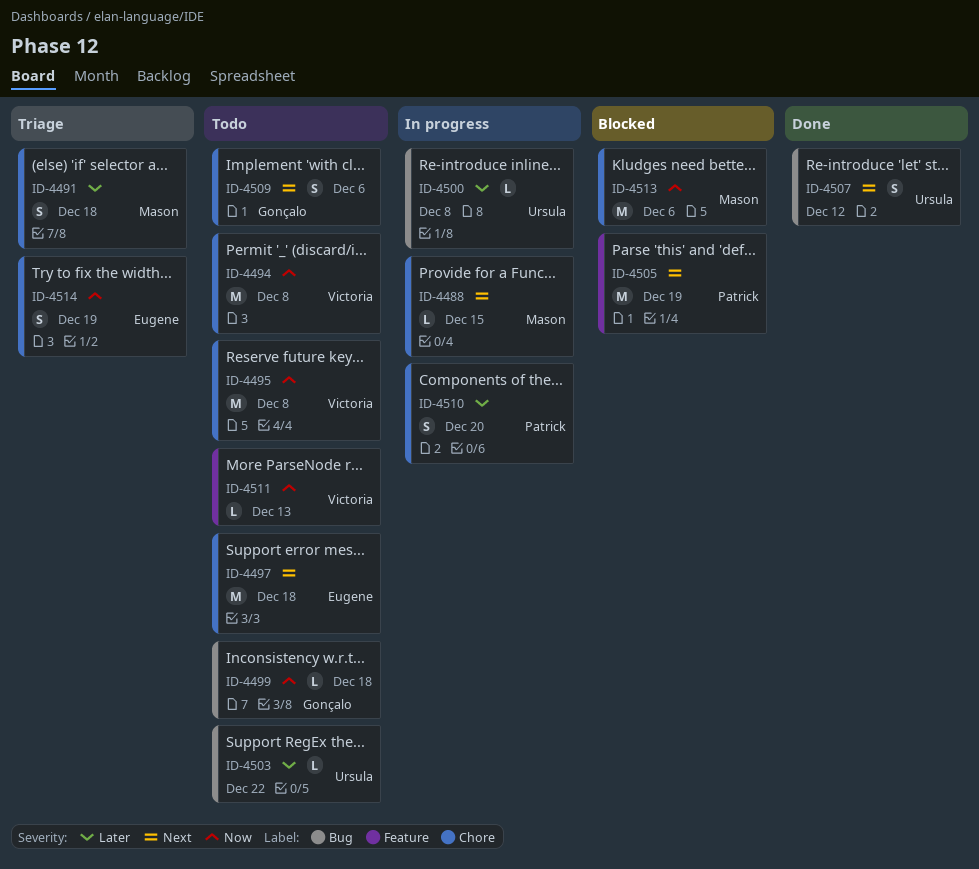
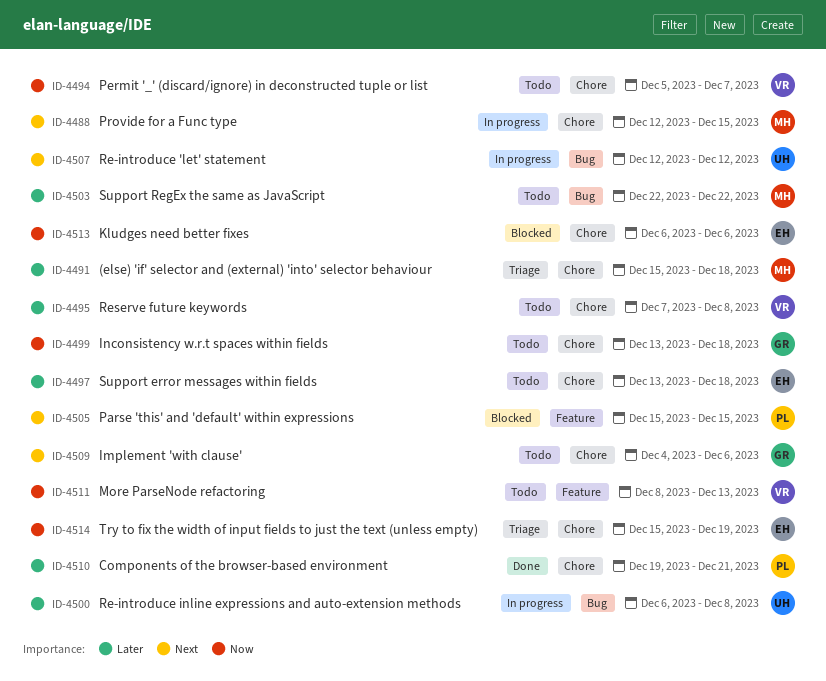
ID-4494, due: Dec 8 -> Dec 7
ID-4495, priority: Now -> Later
ID-4497, priority: Next -> Later
ID-4499, label: Bug -> Chore
ID-4503, owner: Ursula -> Mason
ID-4505, due: Dec 19 -> Dec 15
ID-4507, status: Done -> In progress
ID-4510, status: In progress -> Done
ID-4510, due: Dec 20 -> Dec 21
ID-4513, owner: Mason -> Eugene

